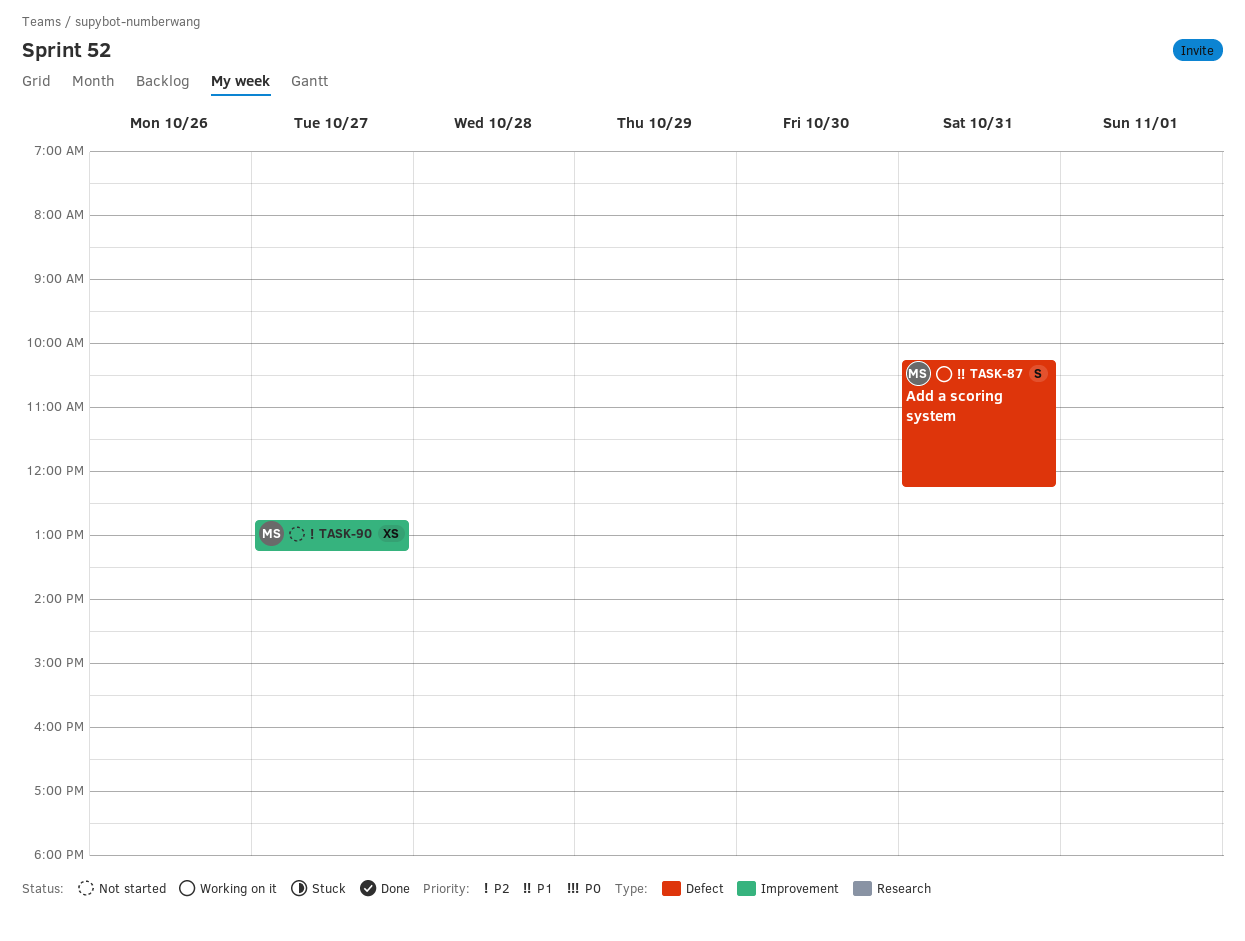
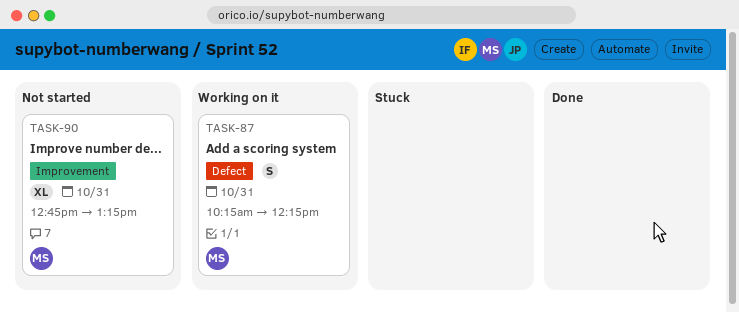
TASK-90, estimate: XS -> XL
TASK-90, day: Oct 27 -> Oct 31

